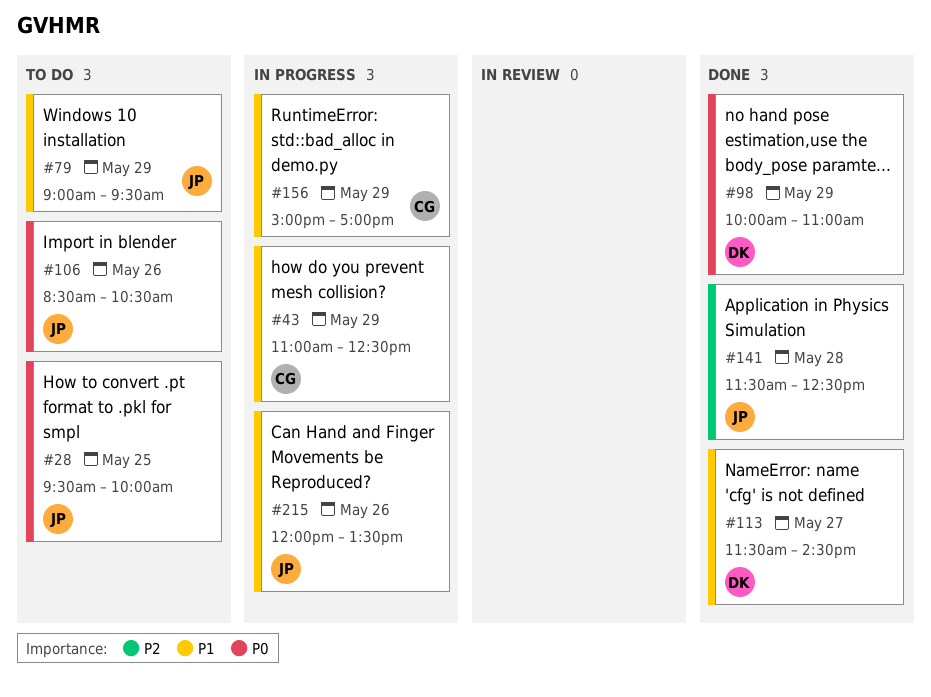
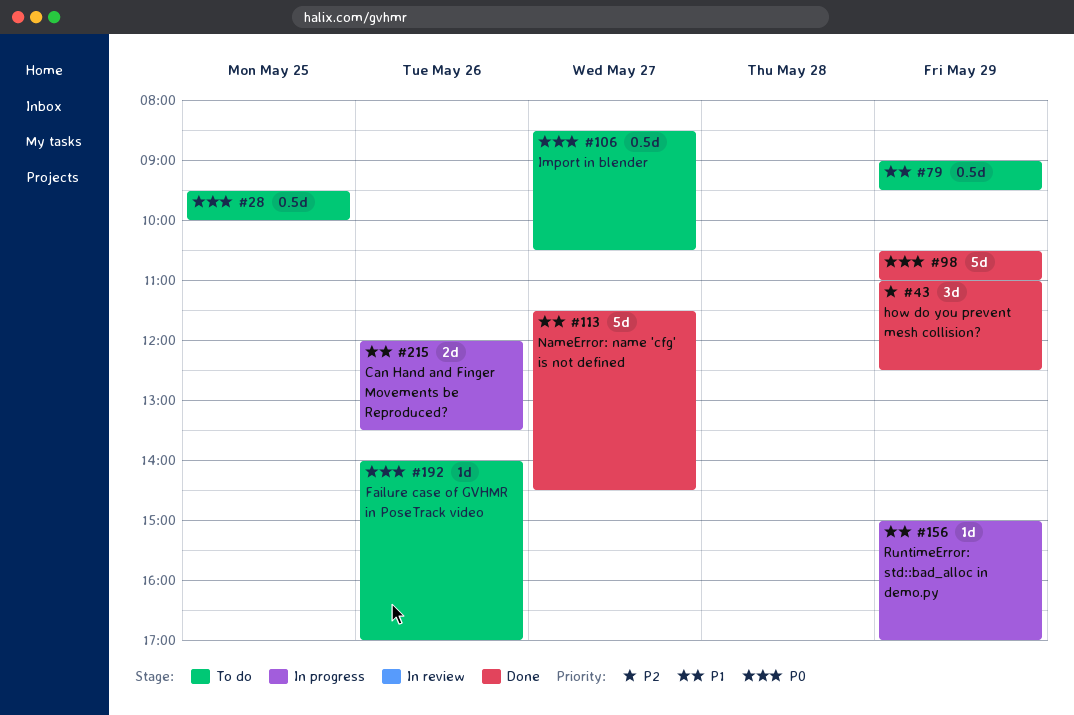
#43, status: In progress -> Done
#43, priority: P1 -> P2
#98, begins: 10:00 -> 10:30
#106, day: May 26 -> May 27
#141: present -> none
#192: none -> present

